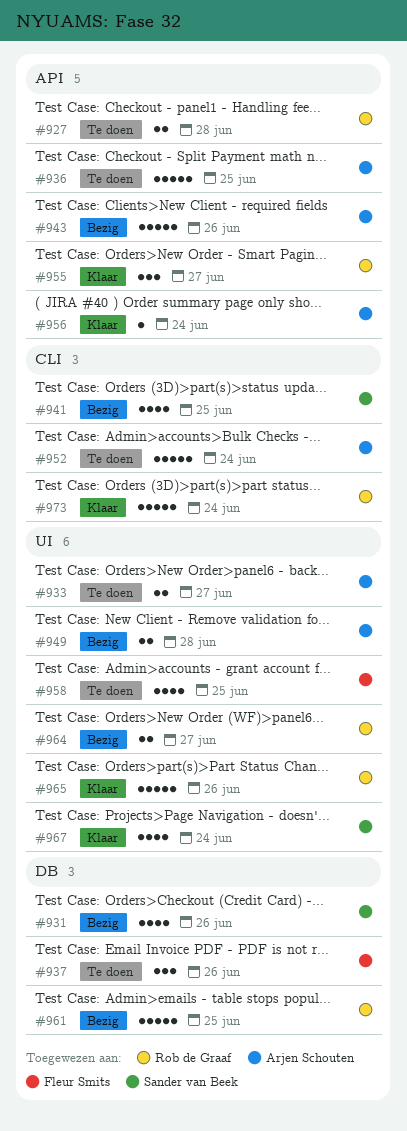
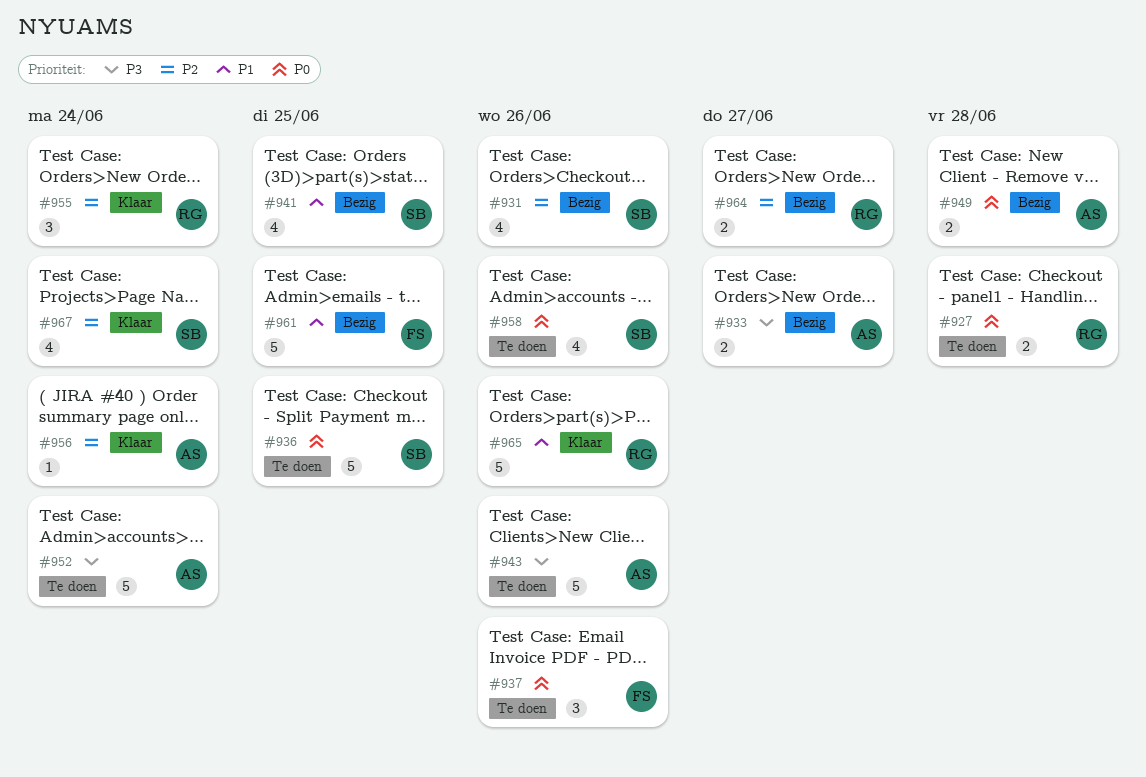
#933, status: Te doen -> Bezig
#936, owner: Arjen Schouten -> Sander van Beek
#943, status: Bezig -> Te doen
#955, due: Jun 27 -> Jun 24
#958, owner: Fleur Smits -> Sander van Beek
#958, due: Jun 25 -> Jun 26
#961, owner: Rob de Graaf -> Fleur Smits
#973: present -> none

